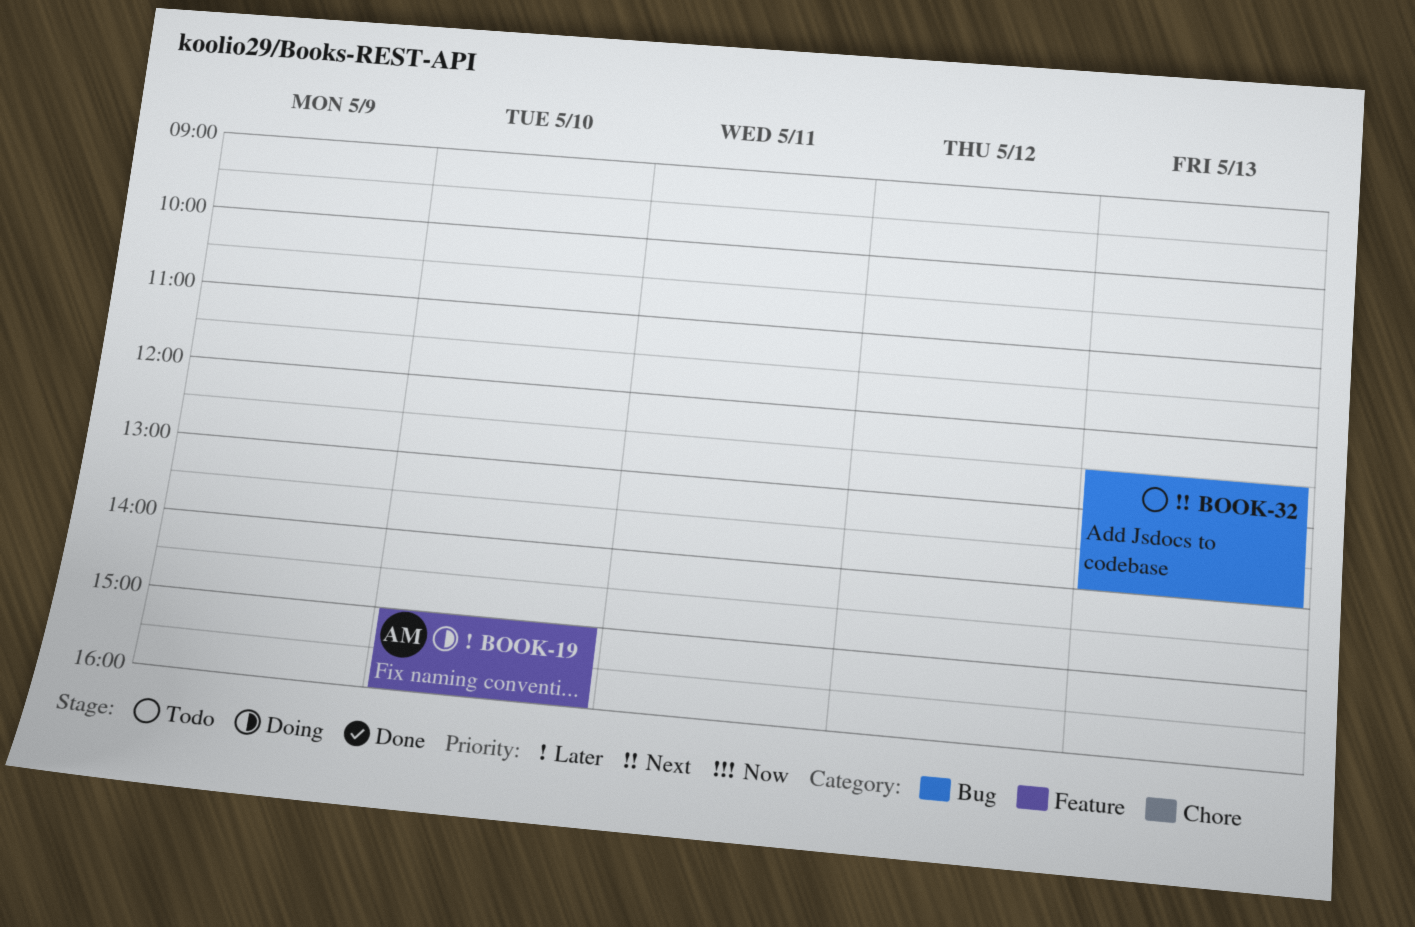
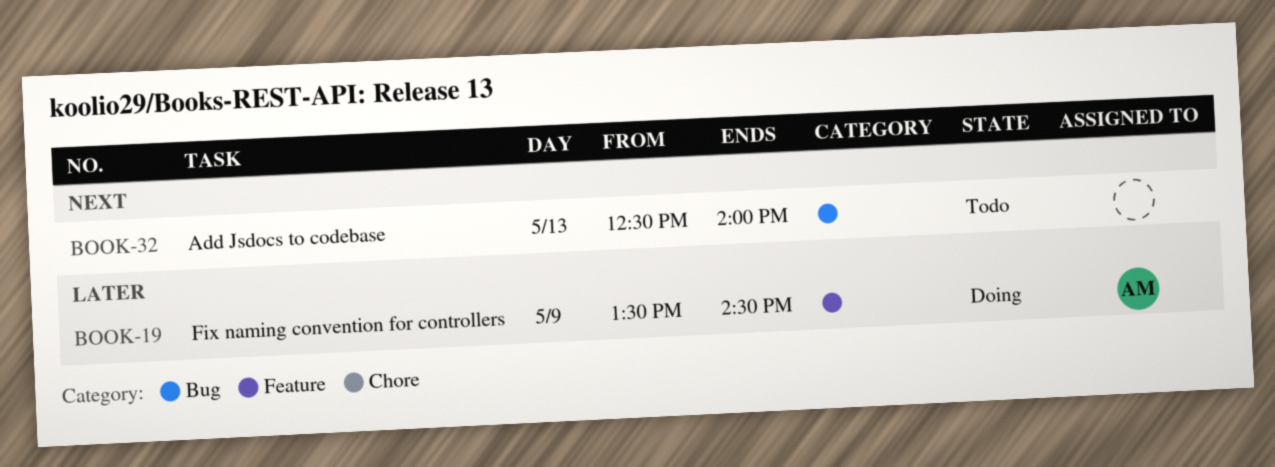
BOOK-19, day: May 10 -> May 9
BOOK-19, begins: 15:00 -> 13:30
BOOK-19, ends: 16:00 -> 14:30

